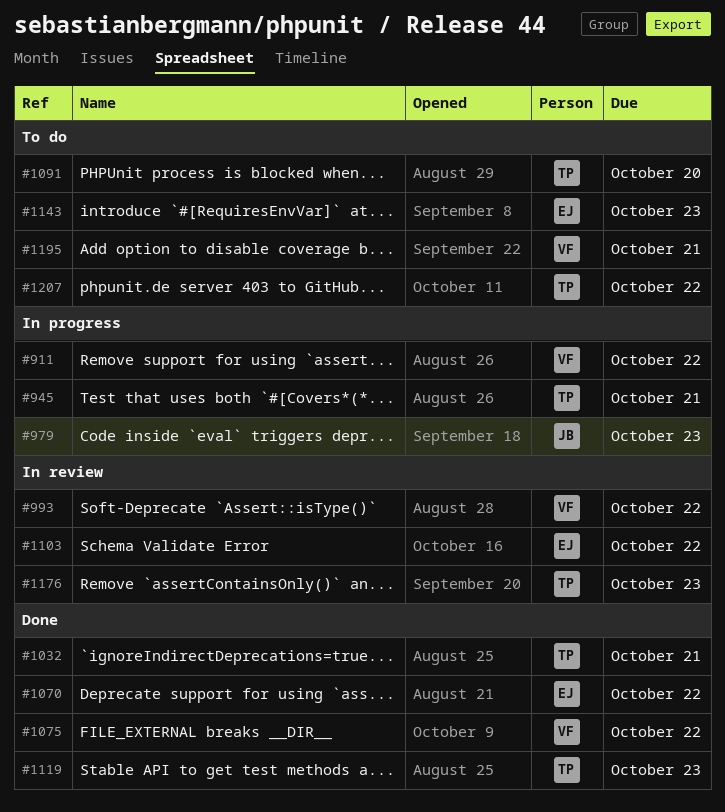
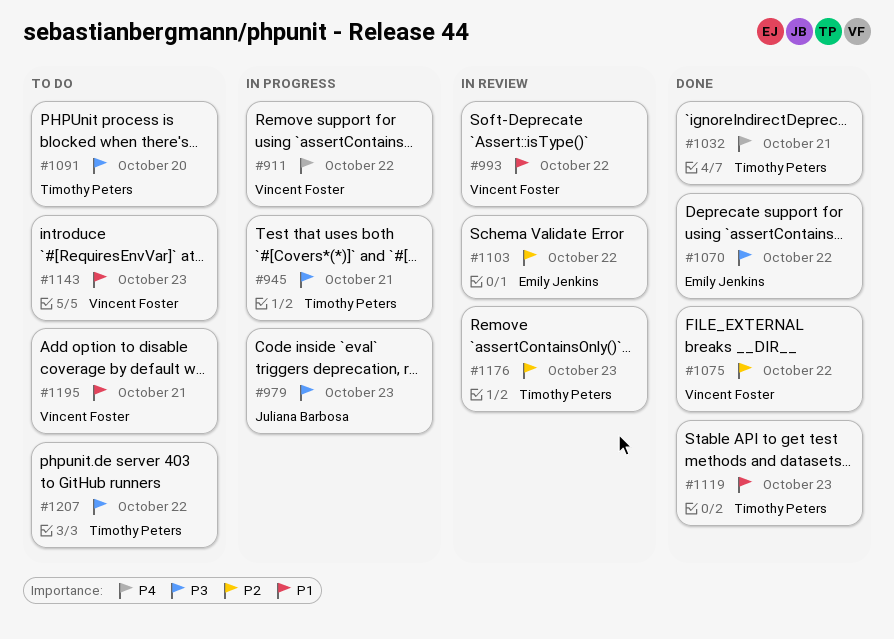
#1143, owner: Emily Jenkins -> Vincent Foster

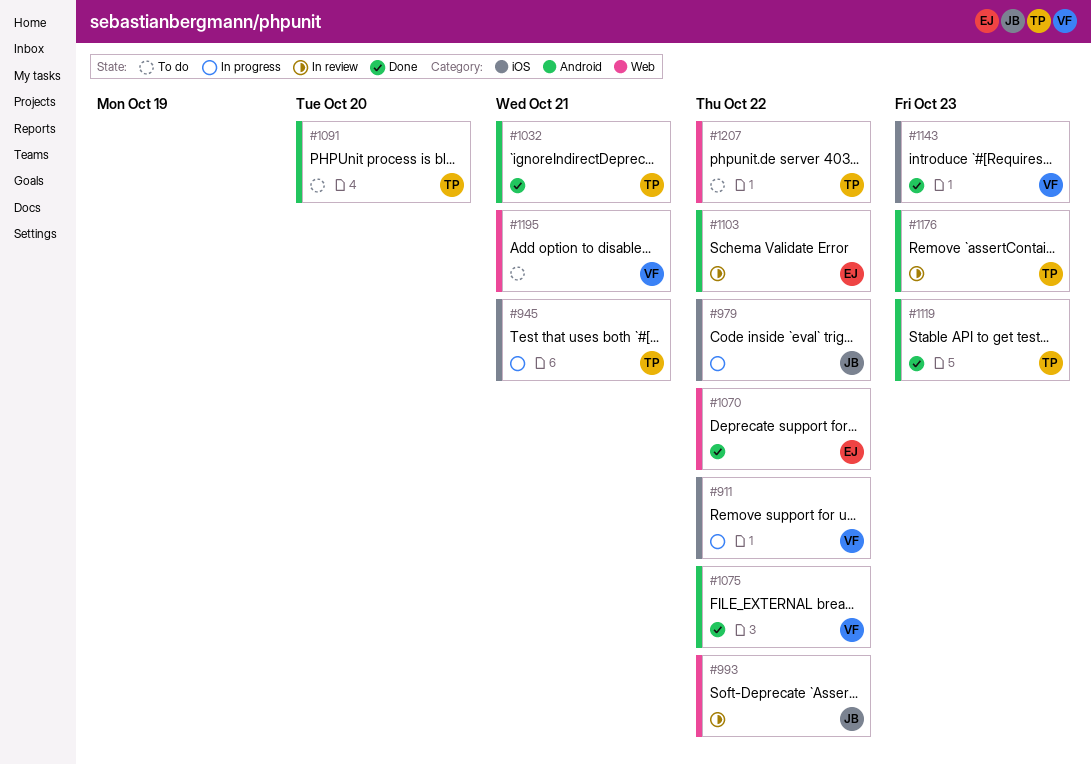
#979, due: Oct 23 -> Oct 22
#993, owner: Vincent Foster -> Juliana Barbosa
#1143, status: To do -> Done

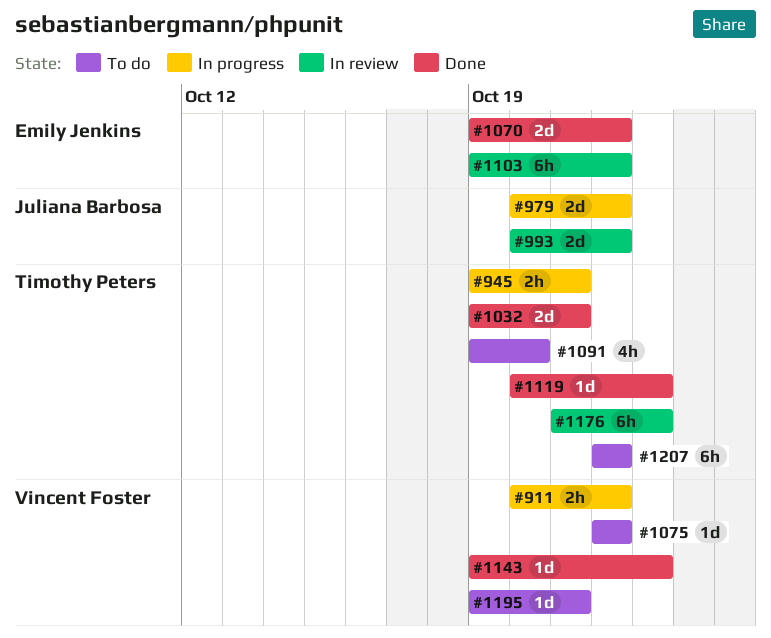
#1075, status: Done -> To do

